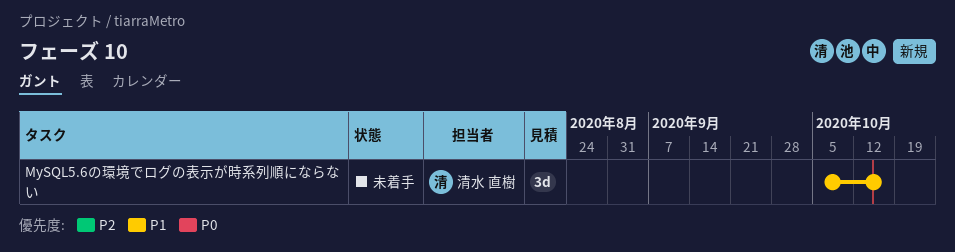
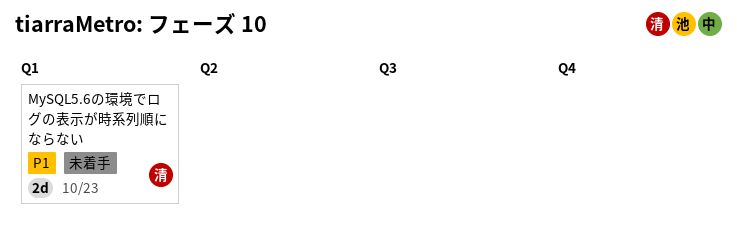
MySQL5.6の環境でログの表示が時系列順にならない, estimate: 3d -> 2d
MySQL5.6の環境でログの表示が時系列順にならない, due: Oct 16 -> Oct 23

